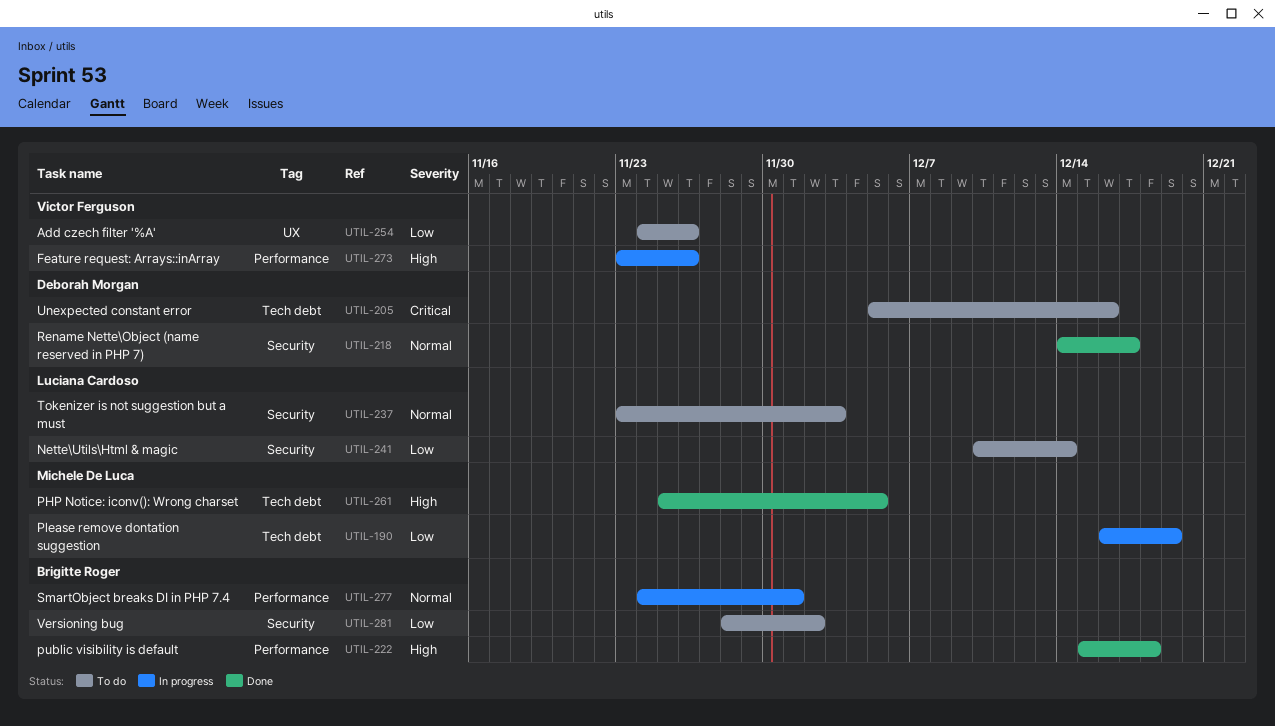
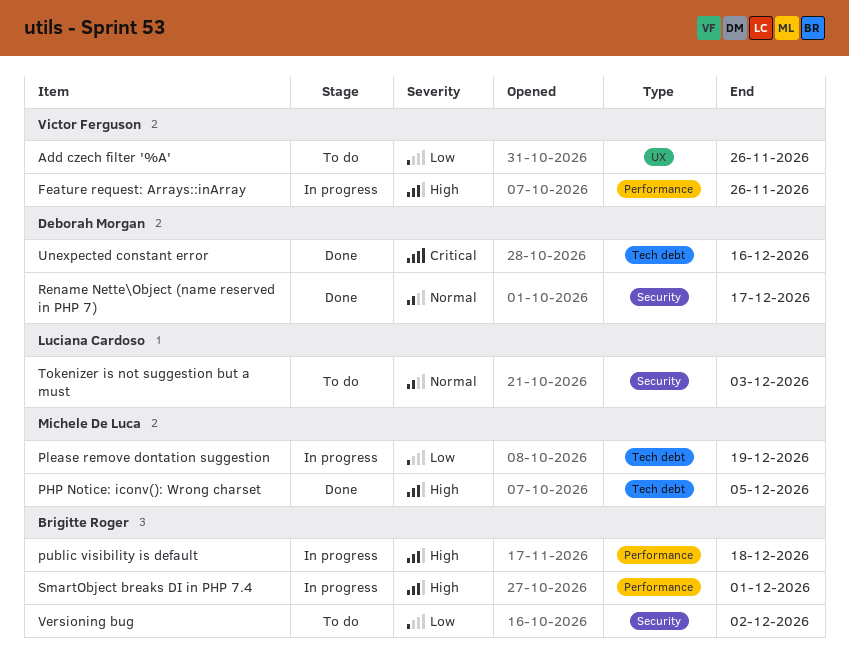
Nette\Utils\Html & magic: present -> none
public visibility is default, status: Done -> In progress
SmartObject breaks DI in PHP 7.4, priority: Normal -> High
Unexpected constant error, status: To do -> Done

